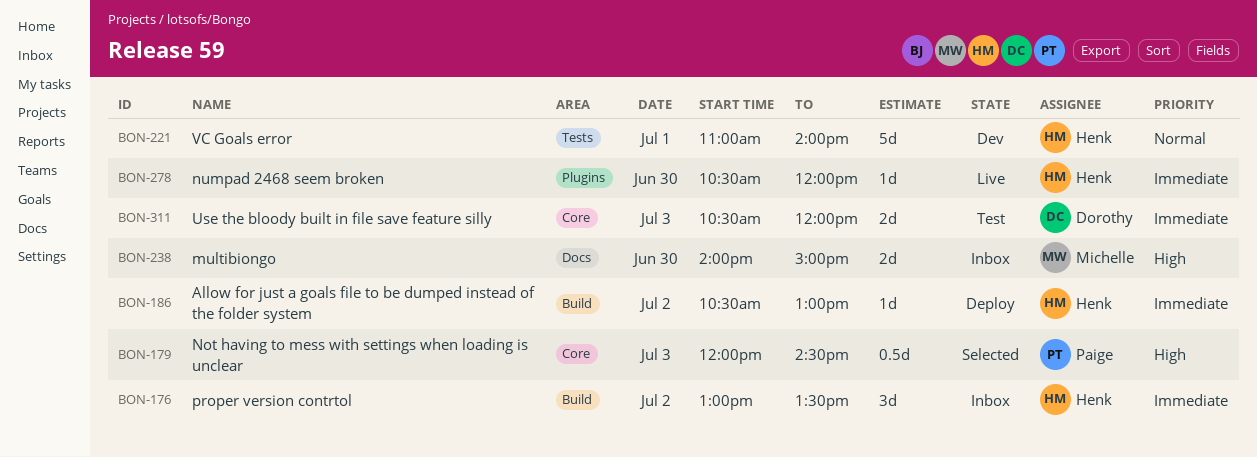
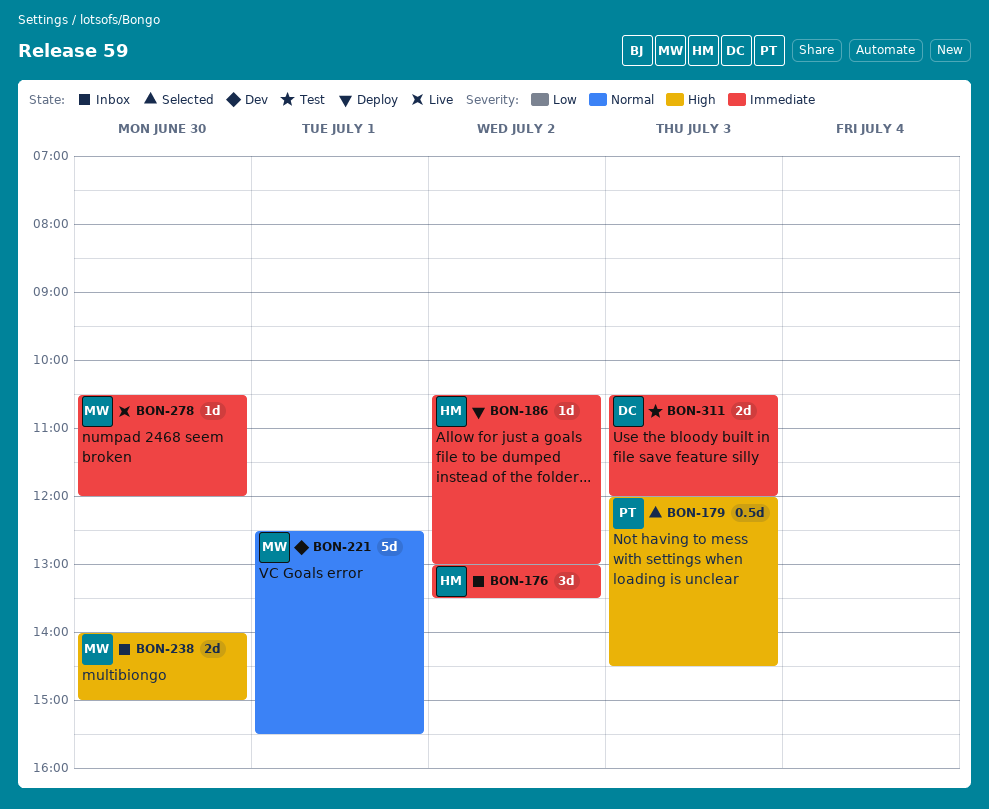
BON-221, owner: Henk -> Michelle
BON-221, begins: 11:00 -> 12:30
BON-221, ends: 14:00 -> 15:30
BON-278, owner: Henk -> Michelle

